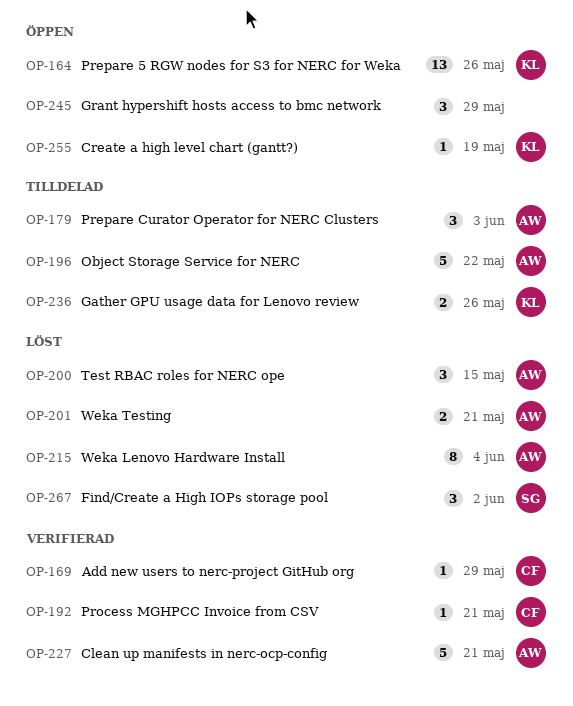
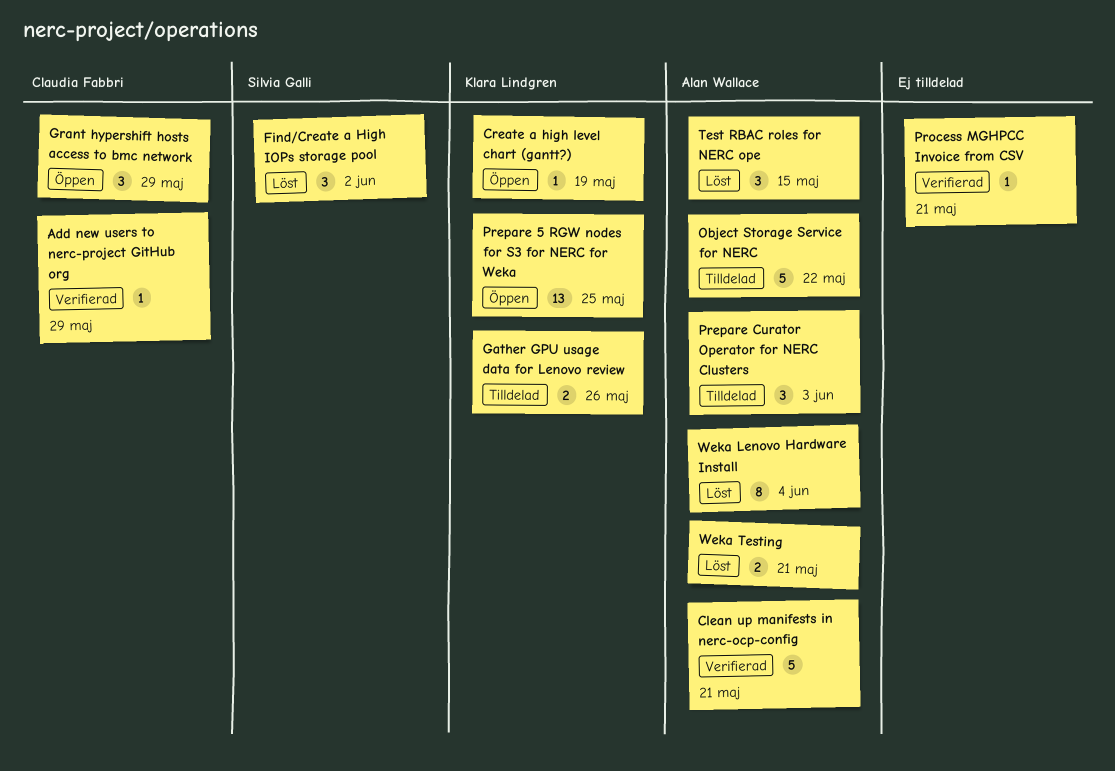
Grant hypershift hosts access to bmc network, owner: none -> Claudia Fabbri
Prepare 5 RGW nodes for S3 for NERC for Weka, due: May 26 -> May 25
Process MGHPCC Invoice from CSV, owner: Claudia Fabbri -> none

